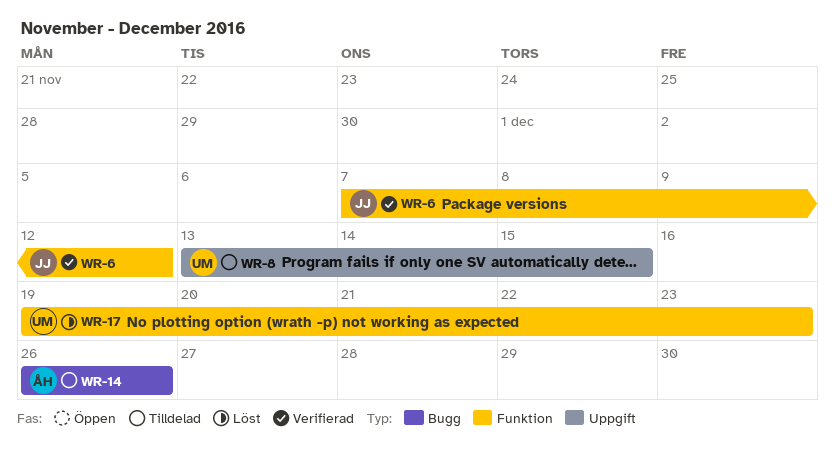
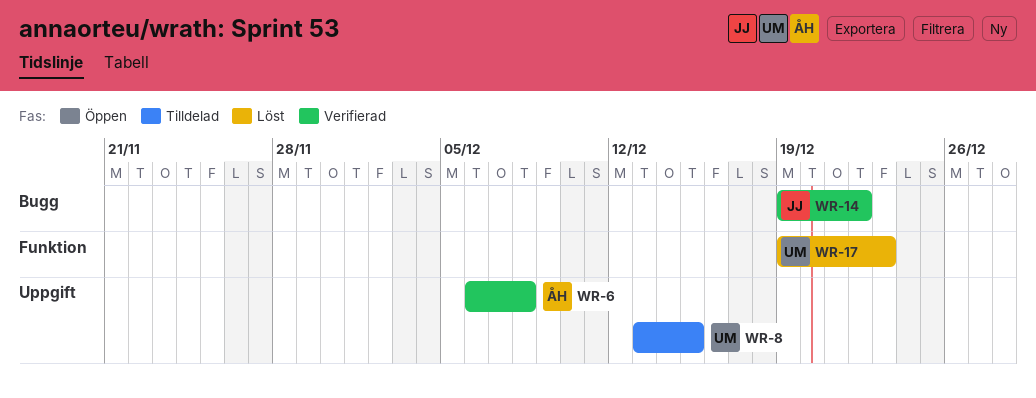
WR-6, owner: JJ -> ÅH
WR-6, label: Funktion -> Uppgift
WR-6, start: Dec 7 -> Dec 6
WR-6, due: Dec 12 -> Dec 8
WR-14, status: Tilldelad -> Verifierad
WR-14, owner: ÅH -> JJ
WR-14, start: Dec 26 -> Dec 19
WR-14, due: Dec 26 -> Dec 22

